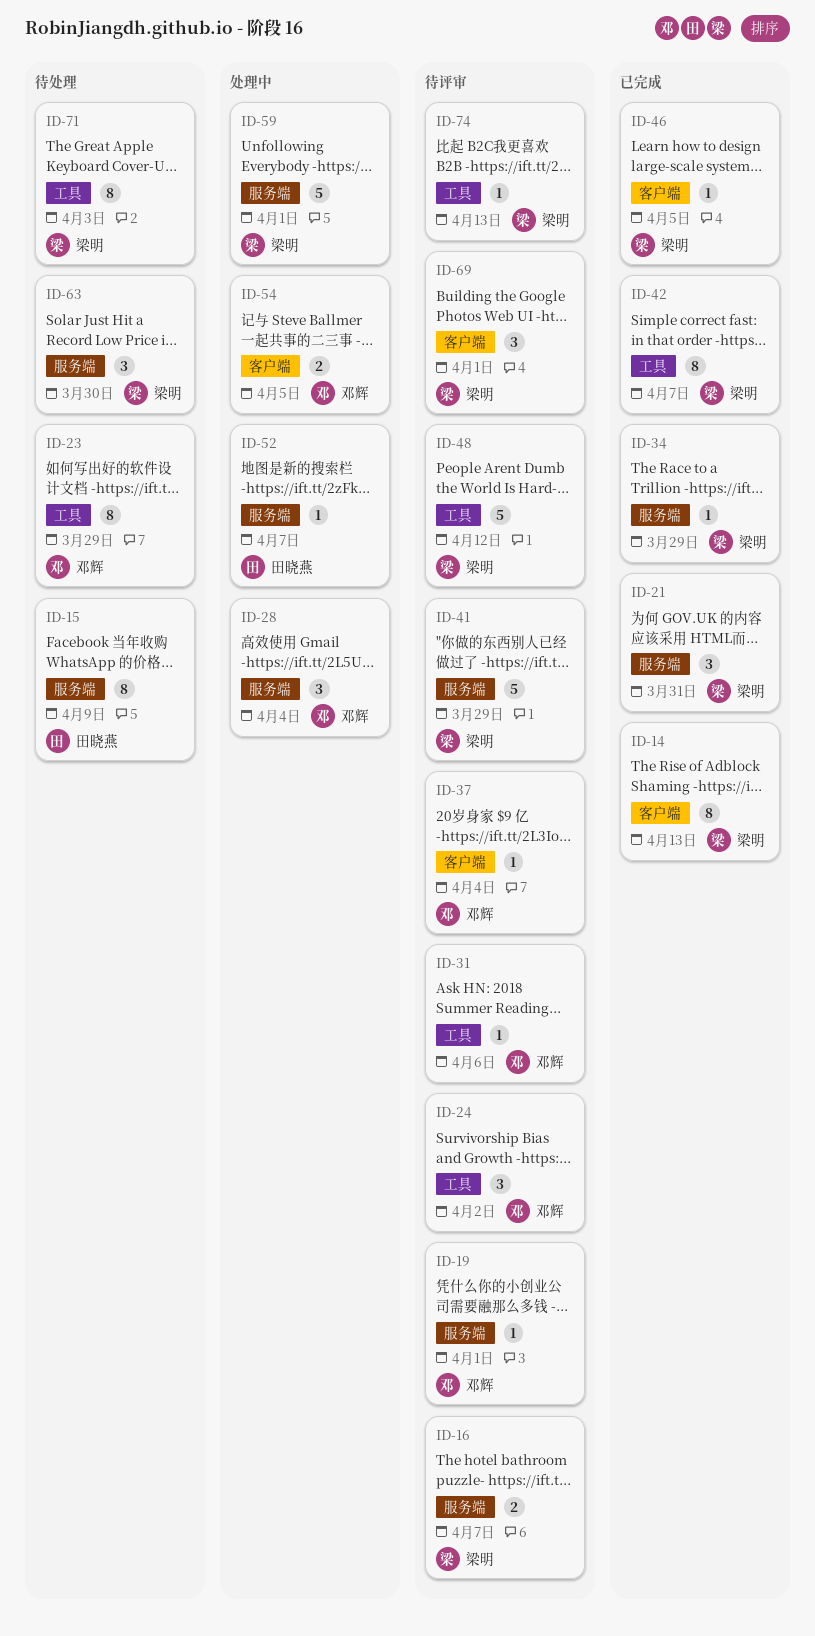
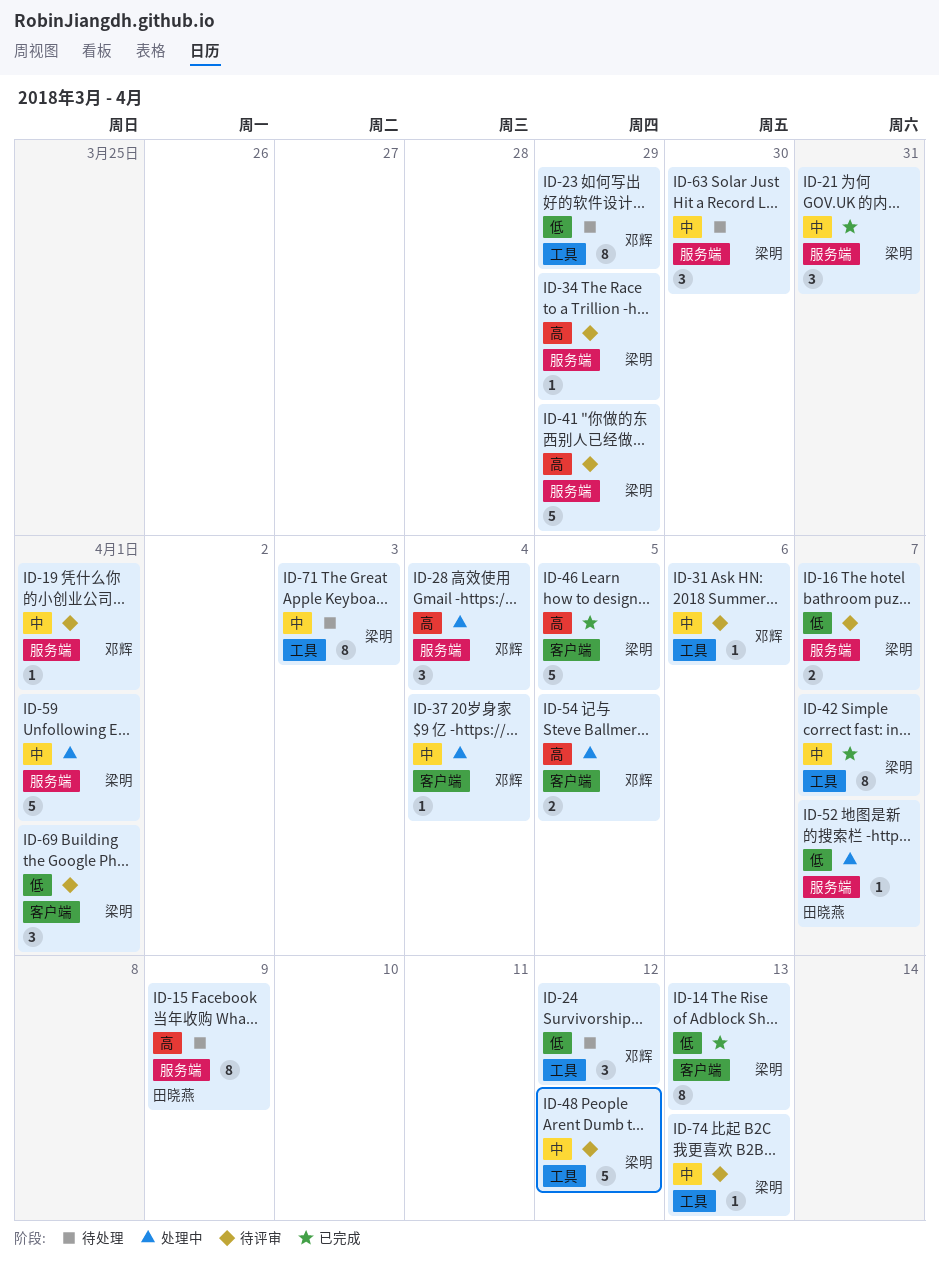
ID-24, status: 待评审 -> 待处理
ID-24, due: Apr 2 -> Apr 12
ID-34, status: 已完成 -> 待评审
ID-37, status: 待评审 -> 处理中
ID-46, estimate: 1 -> 5

